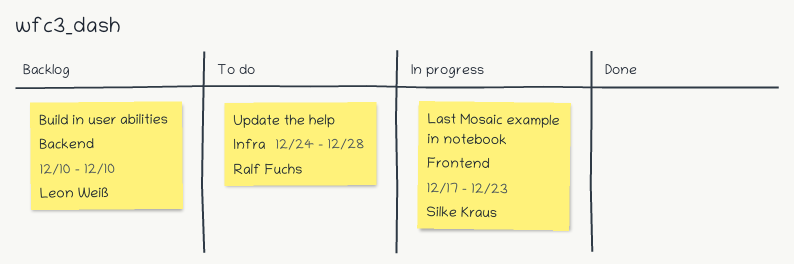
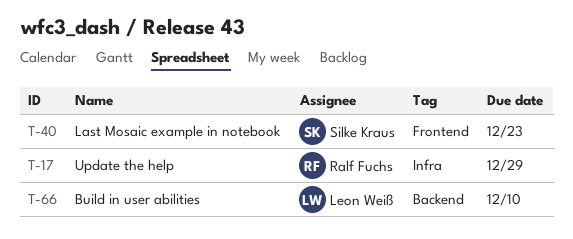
Update the help, due: Dec 28 -> Dec 29

